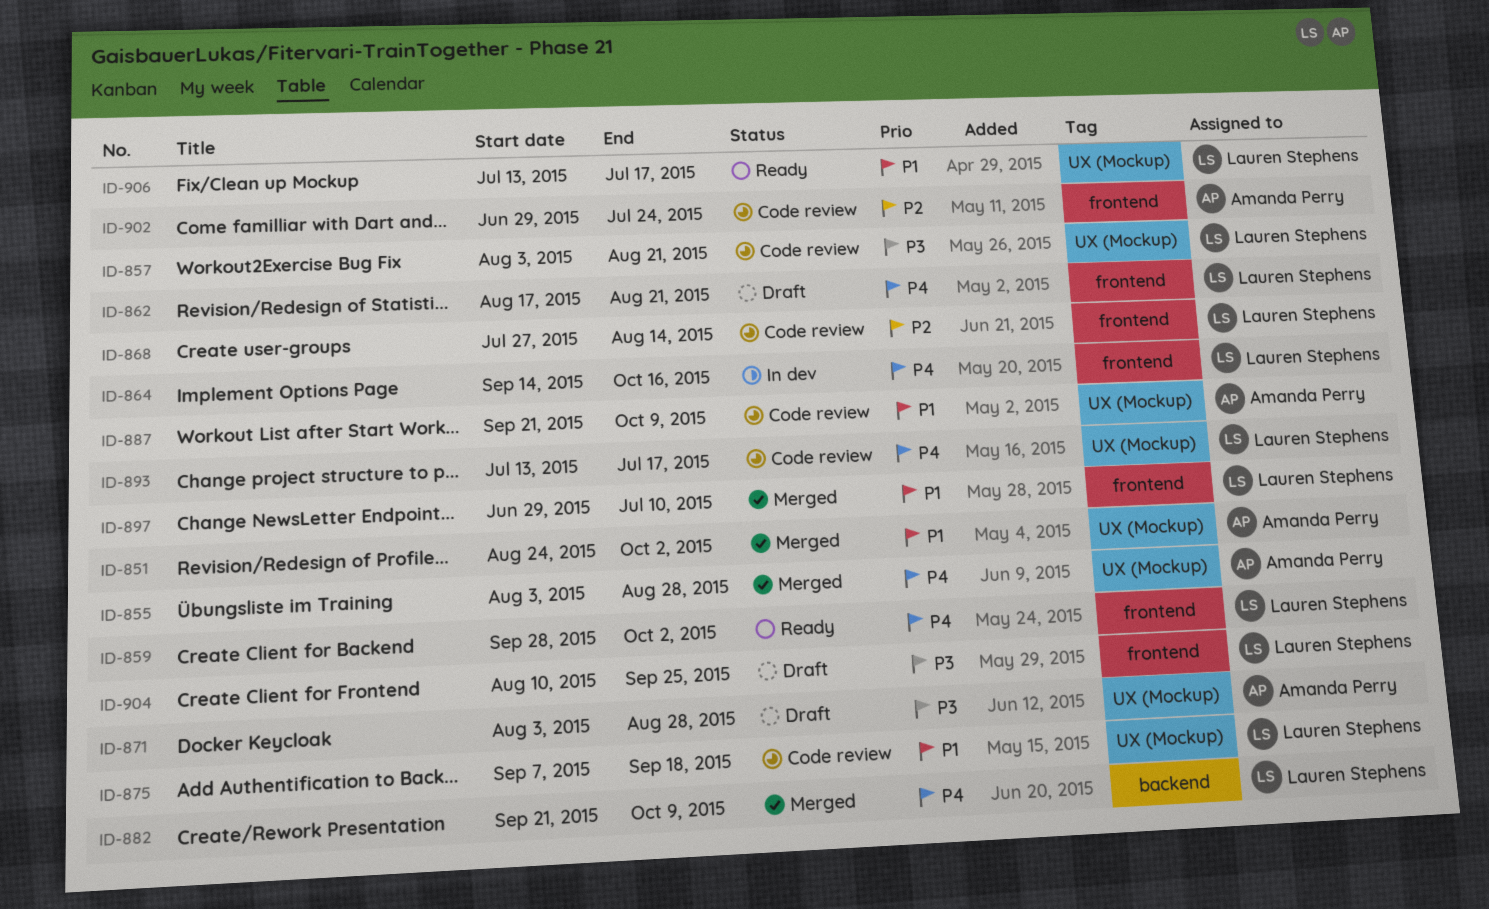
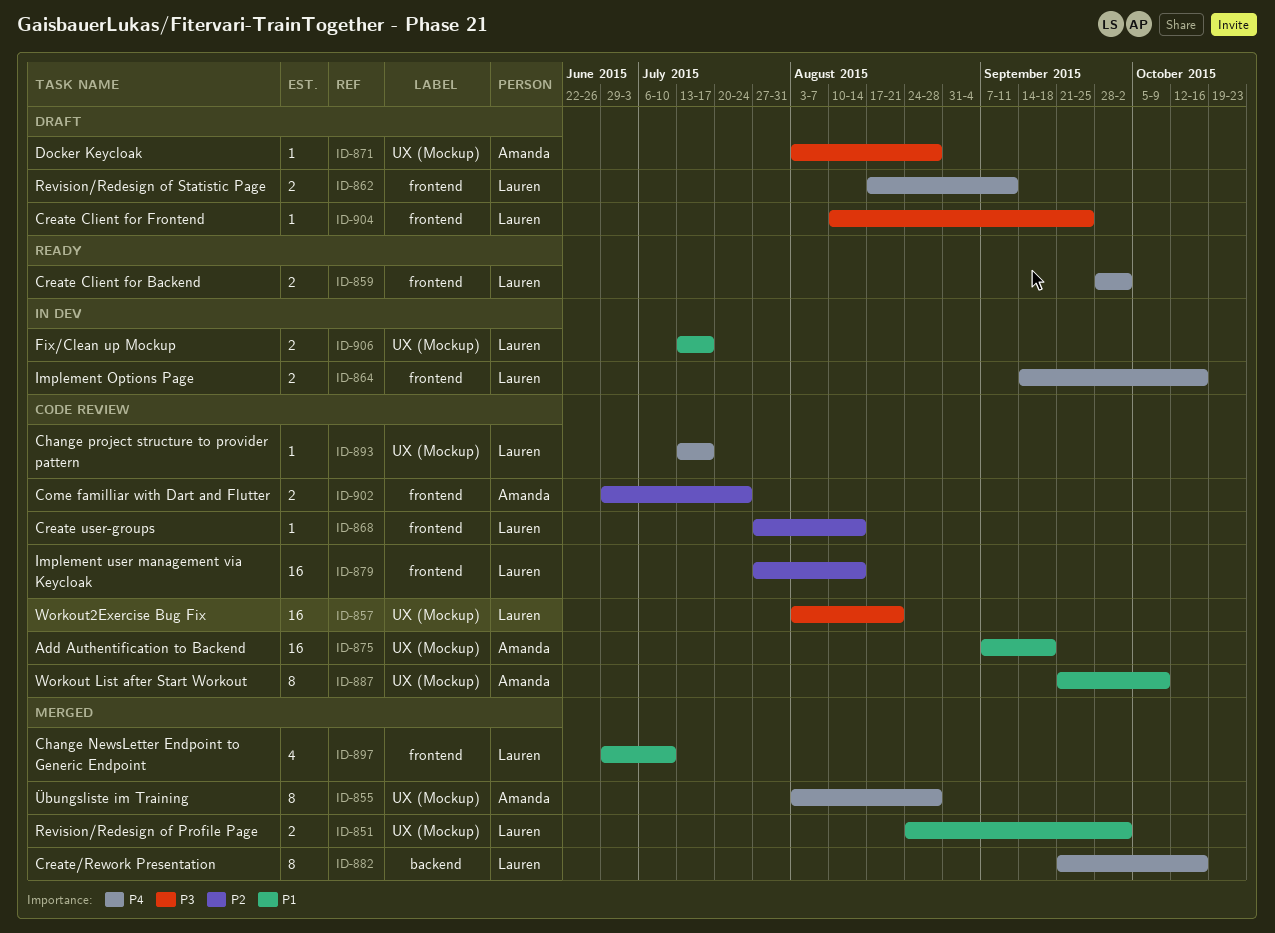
ID-851, owner: Amanda Perry -> Lauren Stephens
ID-862, due: Aug 21 -> Sep 11
ID-875, owner: Lauren Stephens -> Amanda Perry
ID-879: none -> present
ID-882, due: Oct 9 -> Oct 16
ID-906, status: Ready -> In dev

